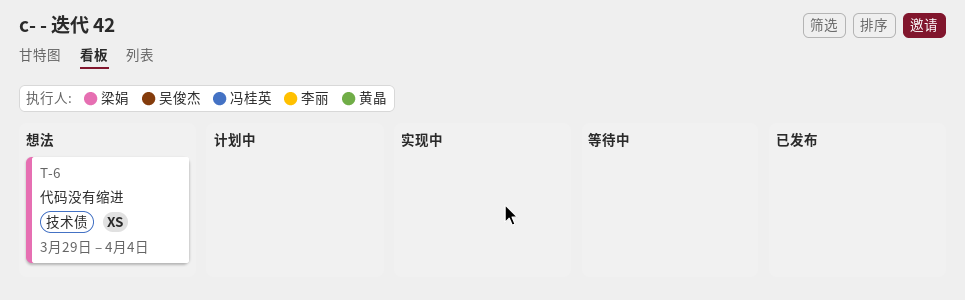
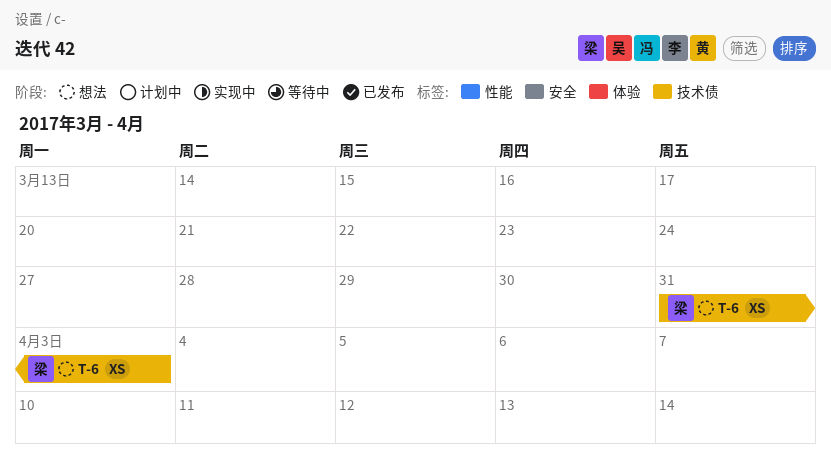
T-6, start: Mar 29 -> Mar 31
T-6, due: Apr 4 -> Apr 3

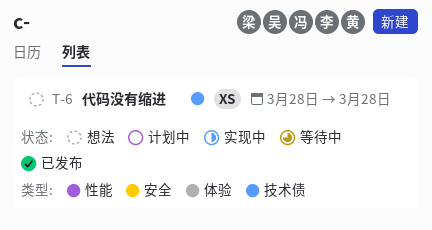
T-6, start: Mar 31 -> Mar 28
T-6, due: Apr 3 -> Mar 28

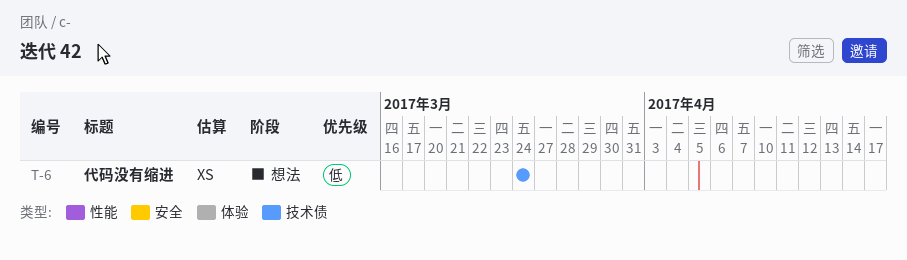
T-6, start: Mar 28 -> Mar 24
T-6, due: Mar 28 -> Mar 24

